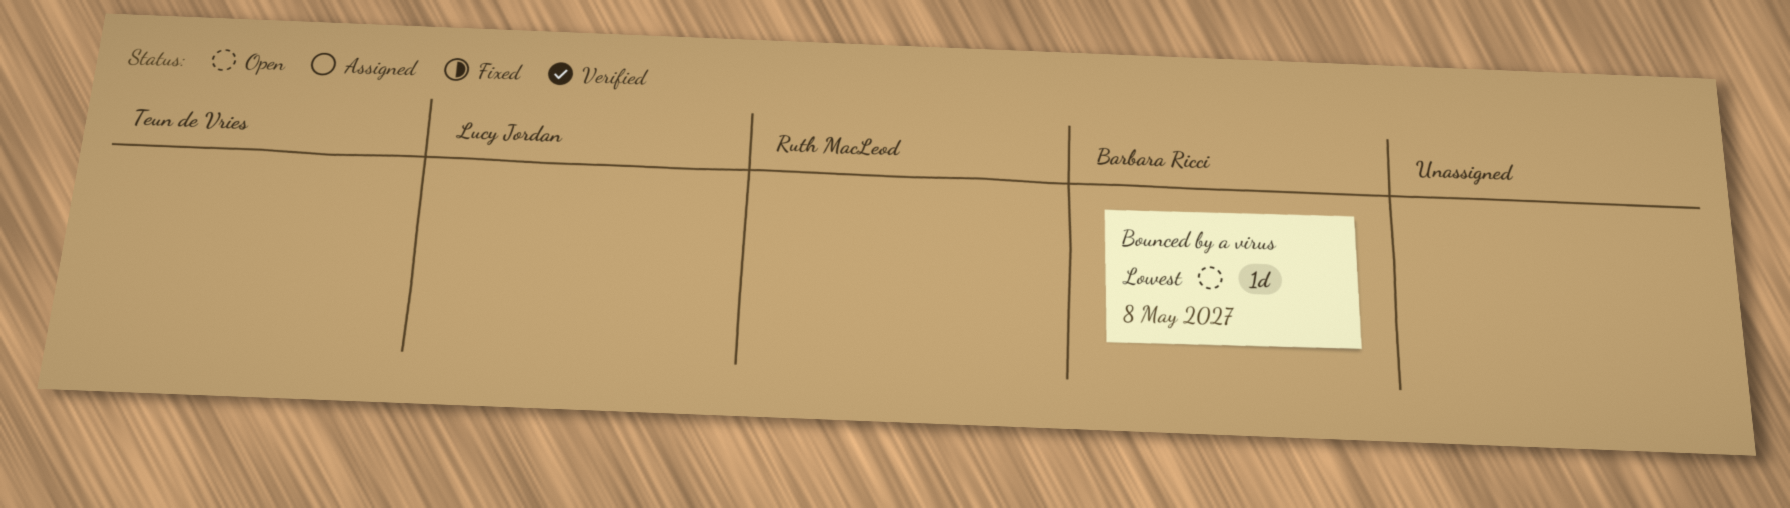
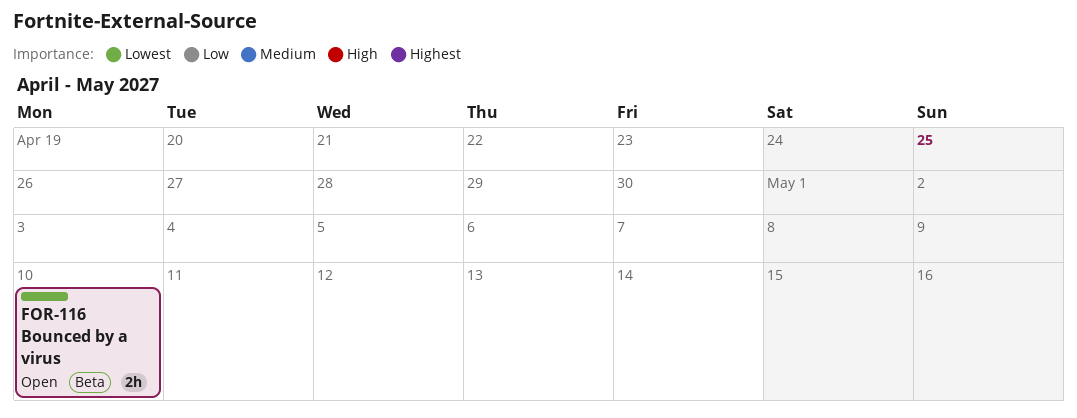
Bounced by a virus, estimate: 1d -> 2h
Bounced by a virus, due: May 8 -> May 10

